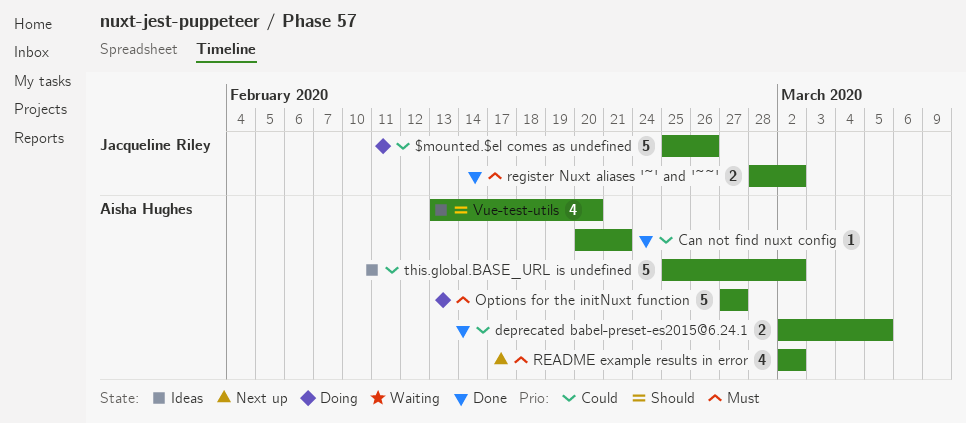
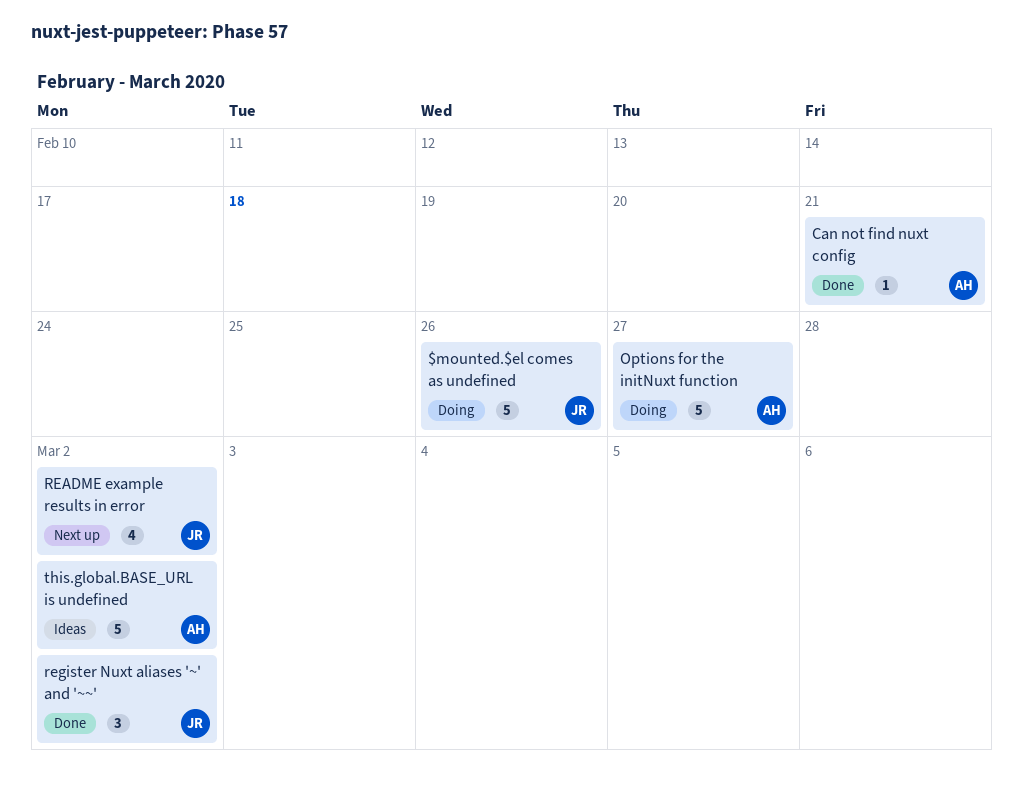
deprecated babel-preset-es2015@6.24.1: present -> none
README example results in error, owner: Aisha Hughes -> Jacqueline Riley
register Nuxt aliases '~' and '~~', estimate: 2 -> 3
Vue-test-utils: present -> none

